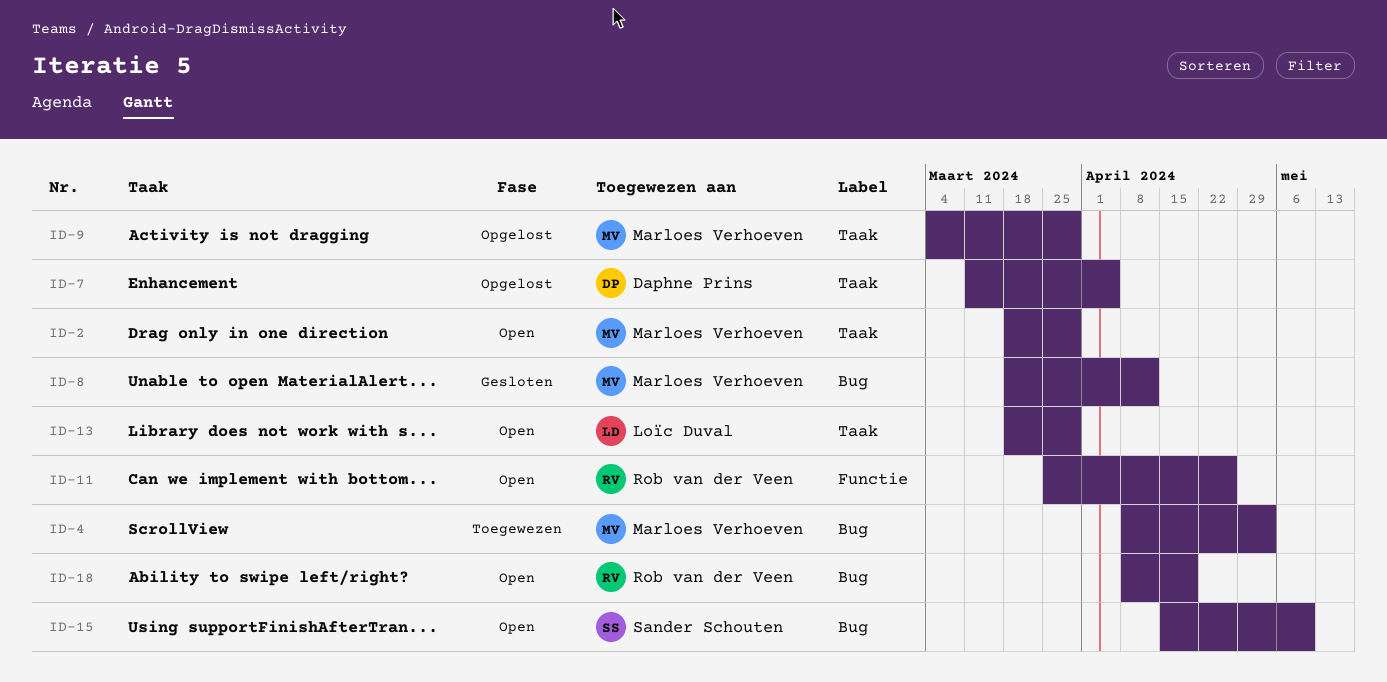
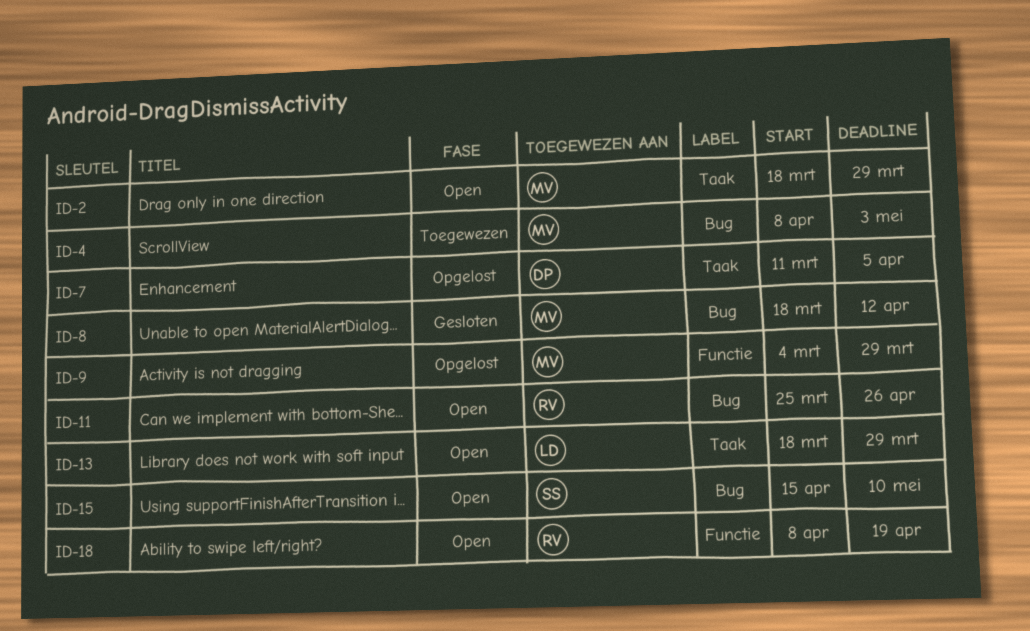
ID-9, label: Taak -> Functie
ID-11, label: Functie -> Bug
ID-18, label: Bug -> Functie

